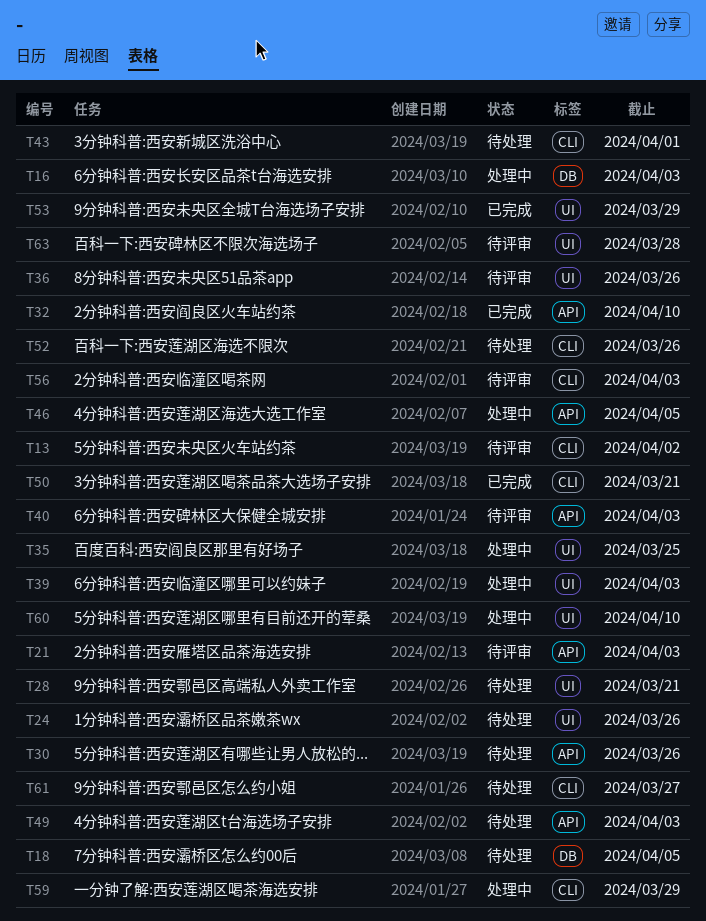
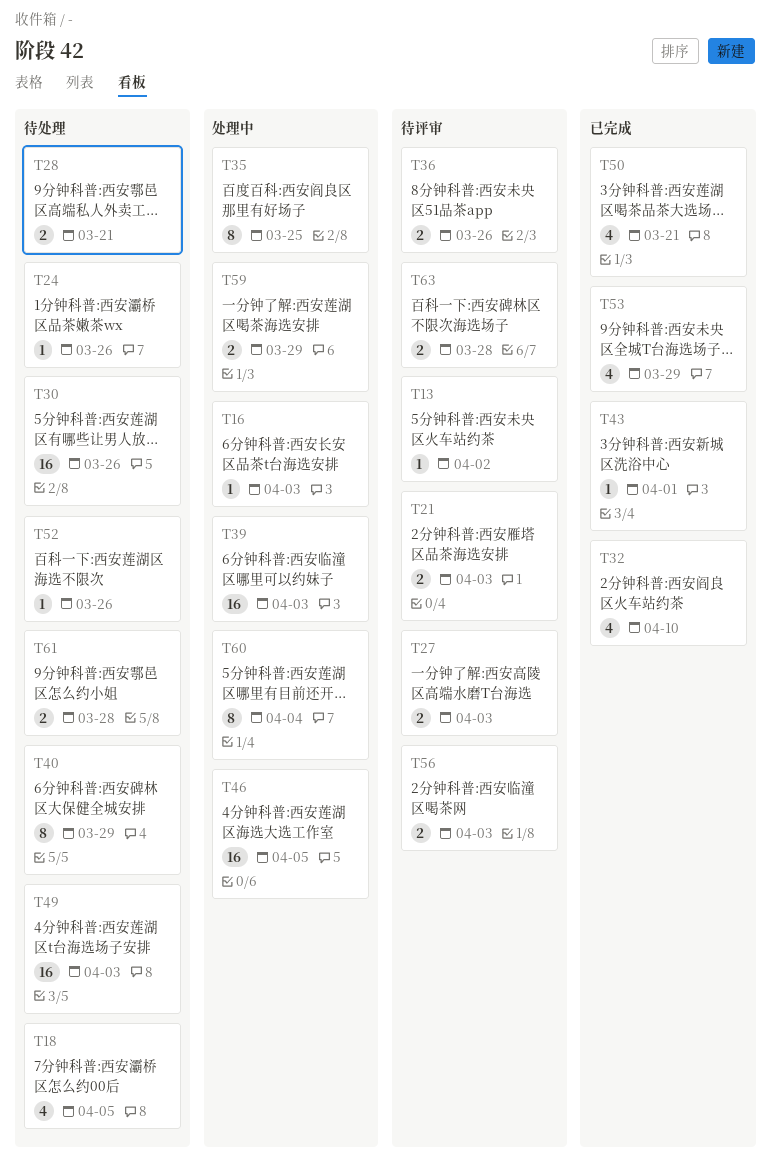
T27: none -> present
T40, status: 待评审 -> 待处理
T40, due: Apr 3 -> Mar 29
T43, status: 待处理 -> 已完成
T60, due: Apr 10 -> Apr 4
T61, due: Mar 27 -> Mar 28

